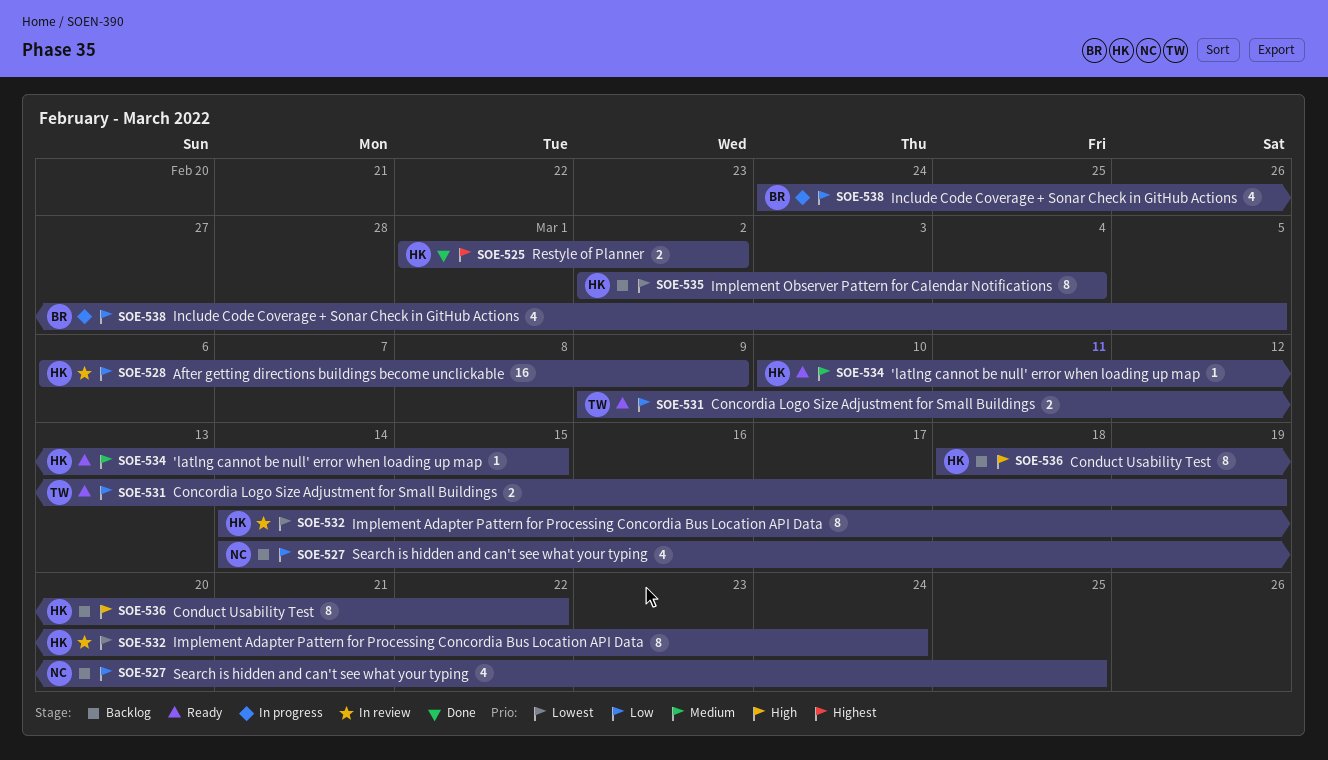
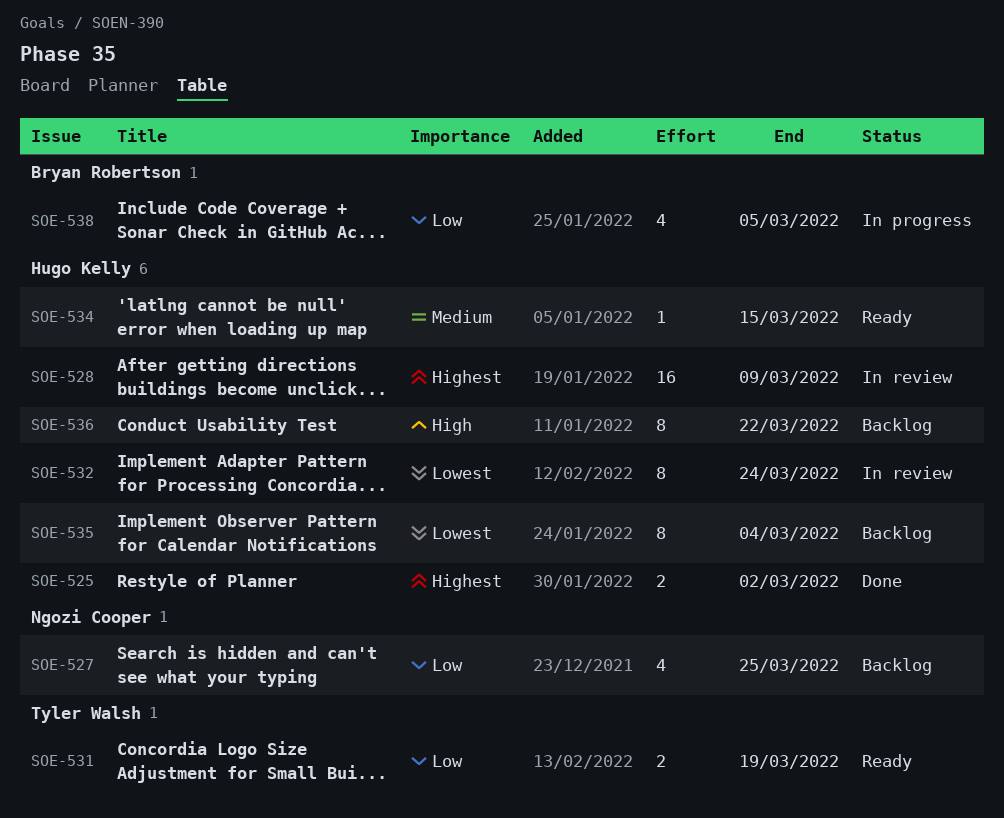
SOE-528, priority: Low -> Highest

